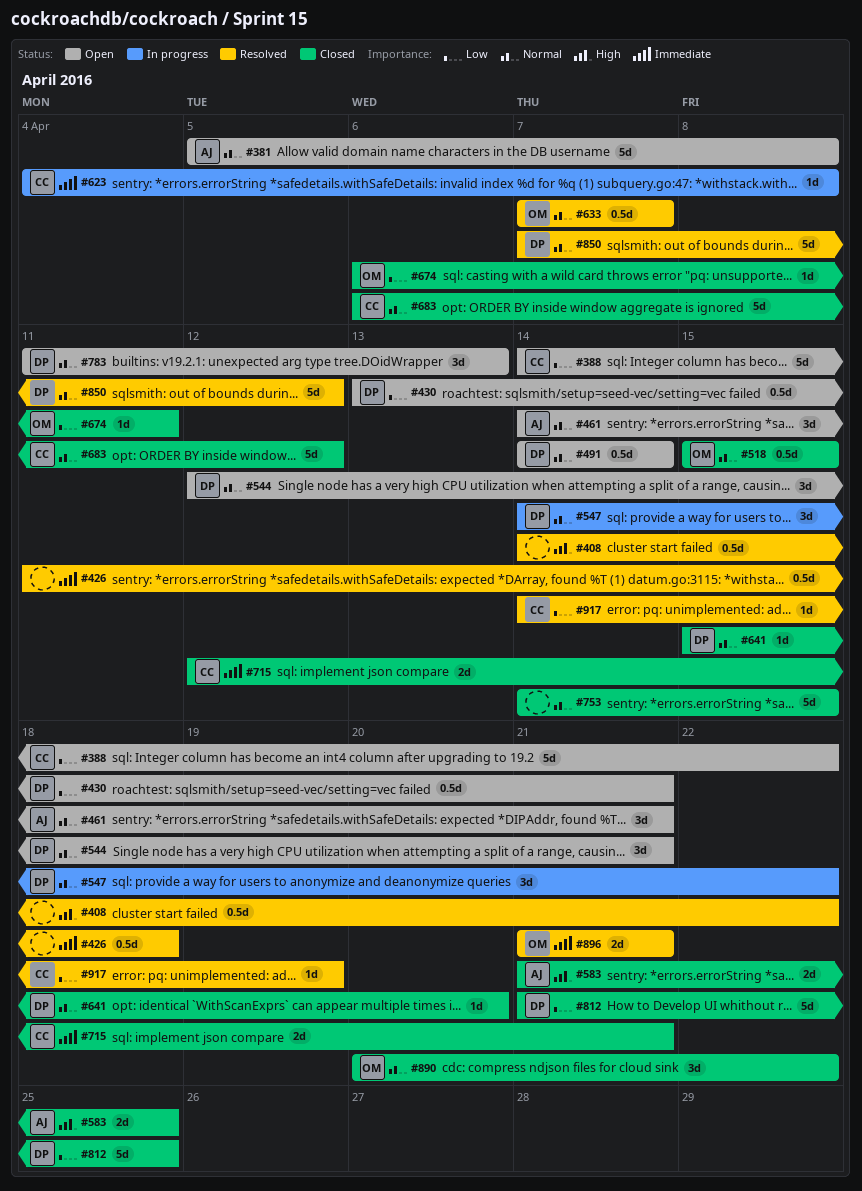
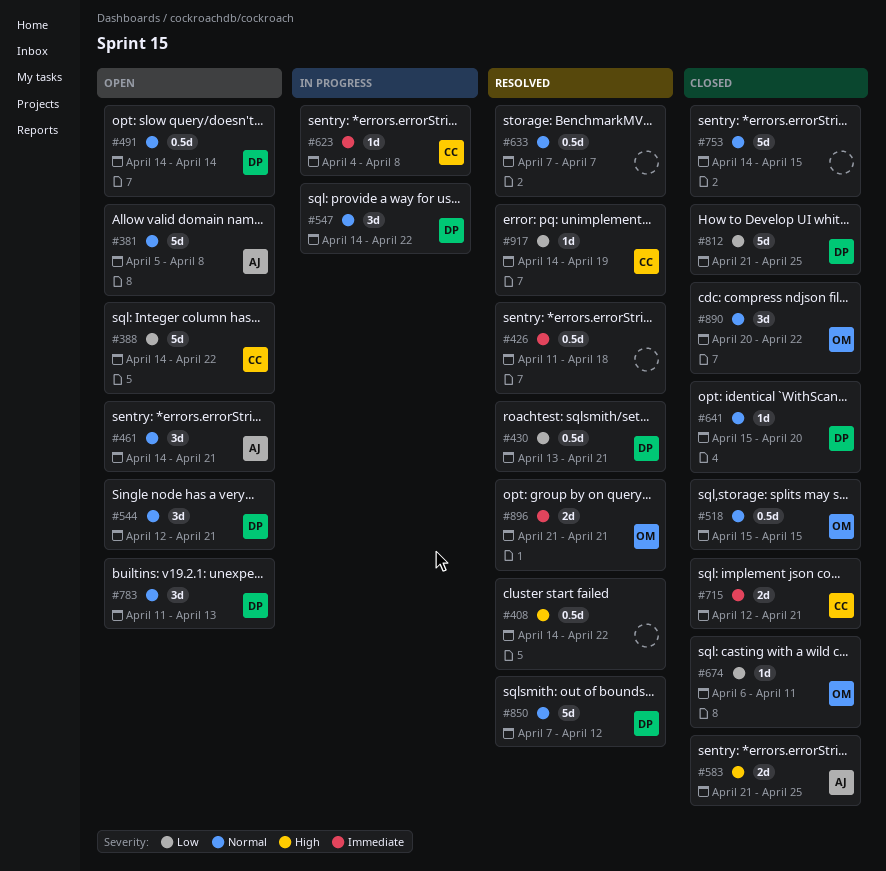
#430, status: Open -> Resolved
#633, owner: OM -> none
#683: present -> none

